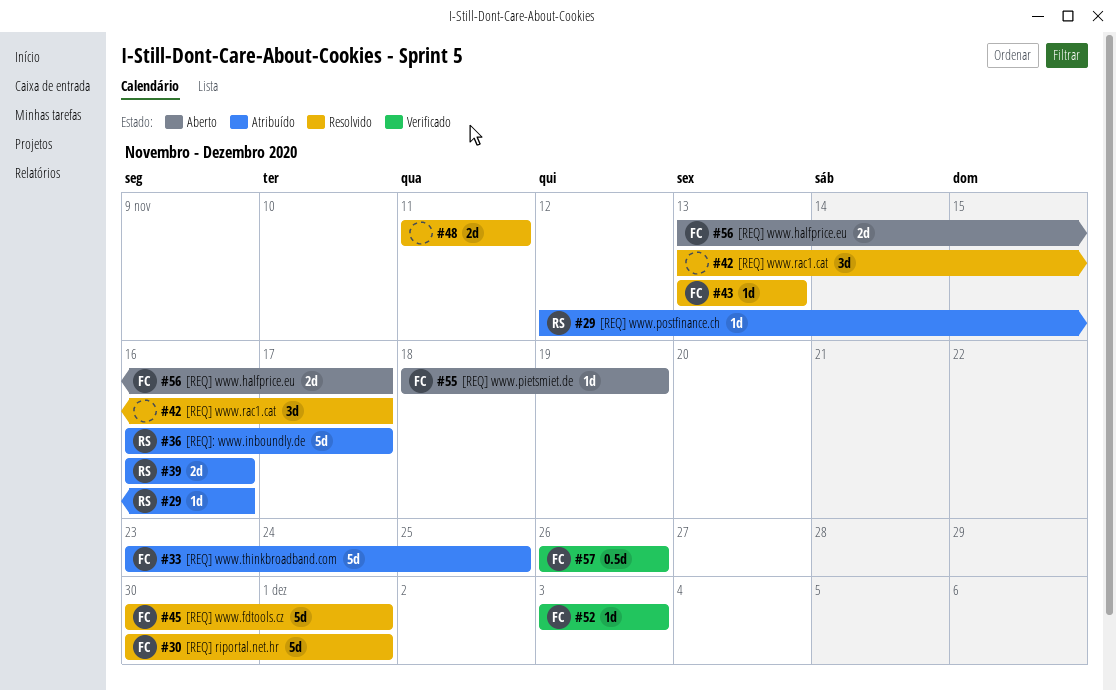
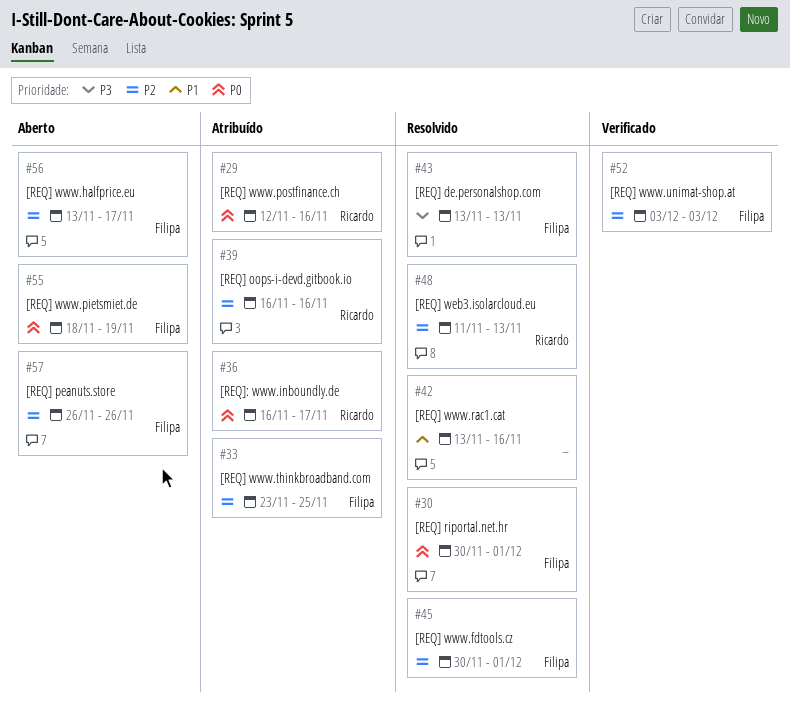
#42, due: Nov 17 -> Nov 16
#48, owner: none -> Ricardo
#48, due: Nov 11 -> Nov 13
#57, status: Verificado -> Aberto

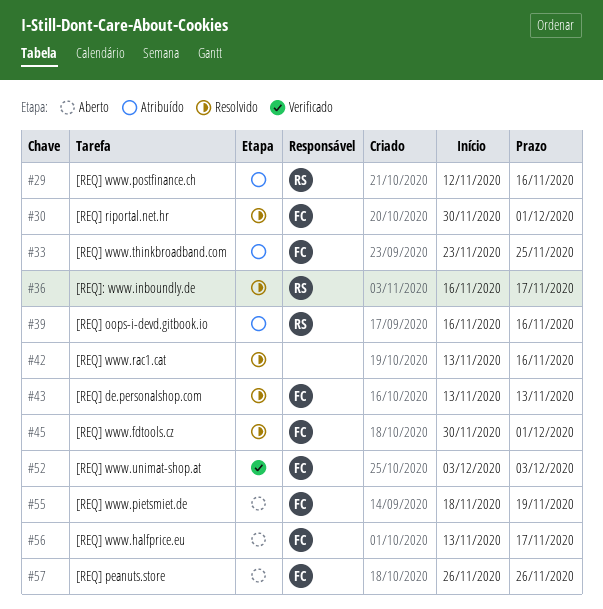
#36, status: Atribuído -> Resolvido
#48: present -> none

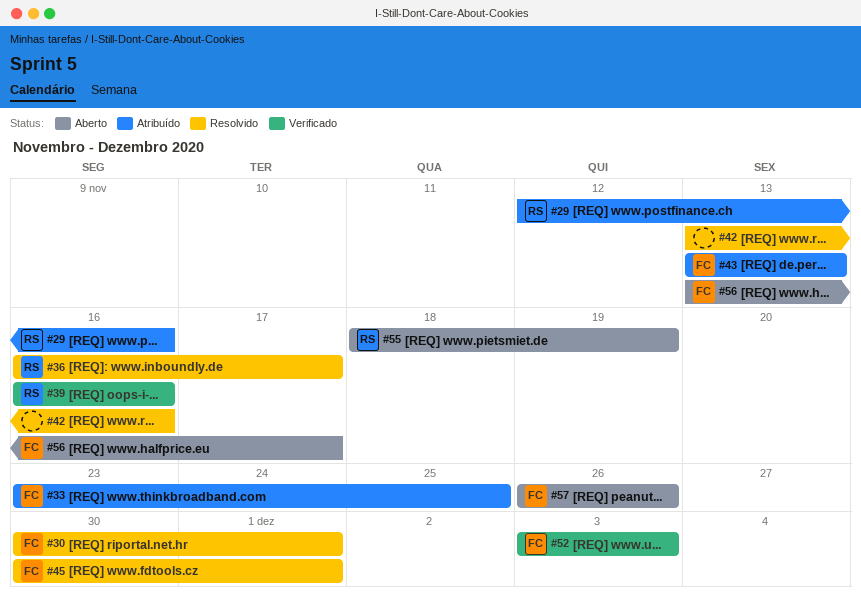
#39, status: Atribuído -> Verificado
#43, status: Resolvido -> Atribuído
#55, owner: FC -> RS

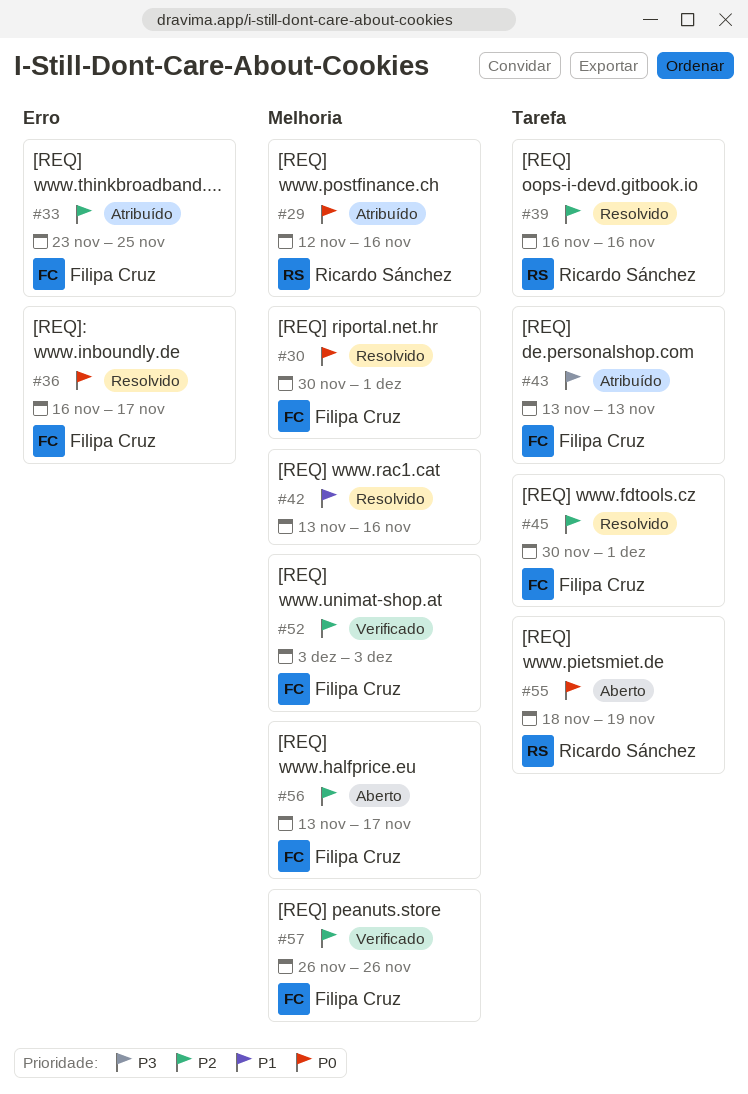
#36, owner: Ricardo Sánchez -> Filipa Cruz
#39, status: Verificado -> Resolvido
#57, status: Aberto -> Verificado

